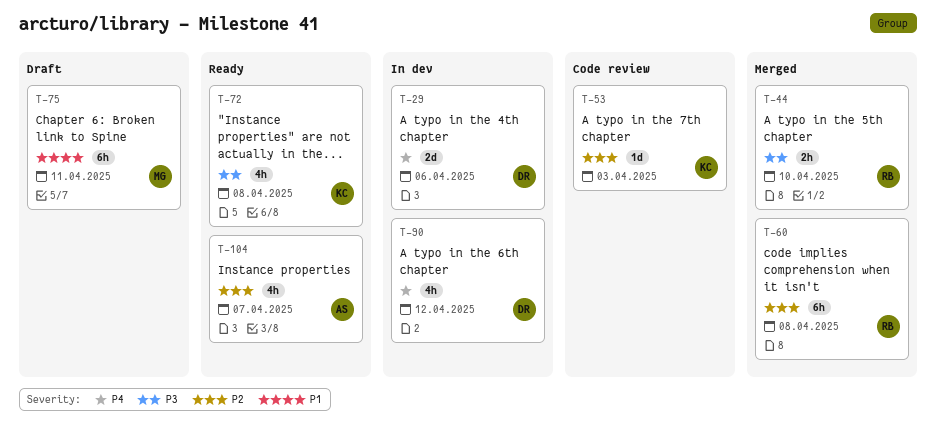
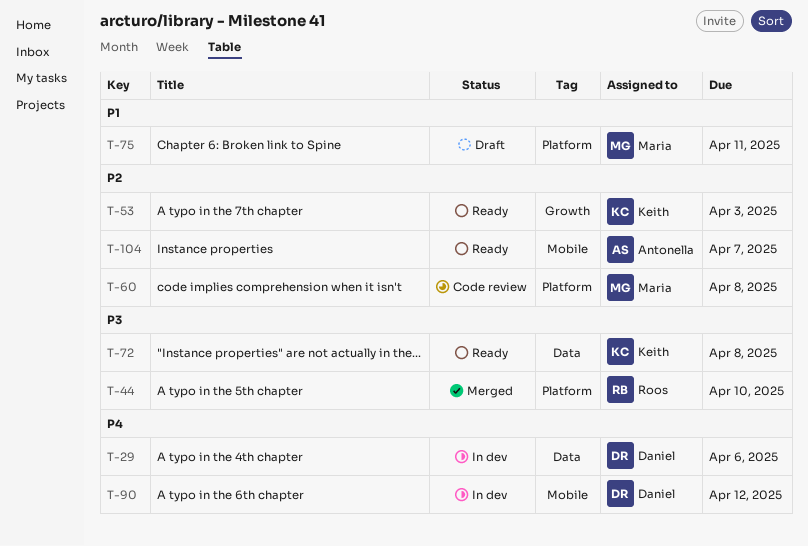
T-53, status: Code review -> Ready
T-60, status: Merged -> Code review
T-60, owner: Roos -> Maria

